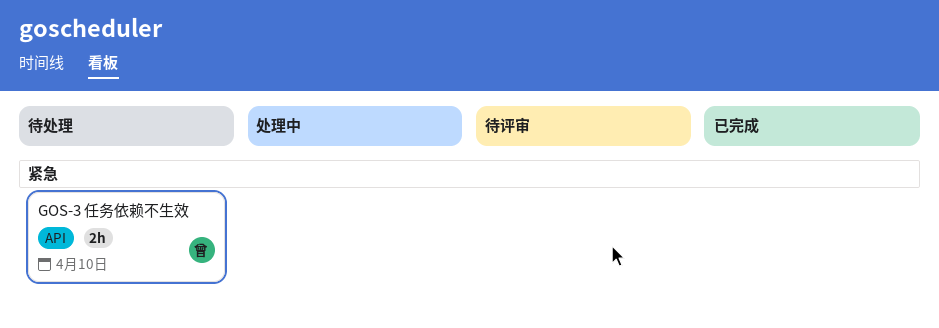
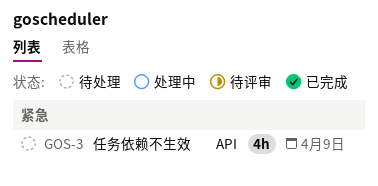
GOS-3, estimate: 2h -> 4h
GOS-3, due: Apr 10 -> Apr 9

